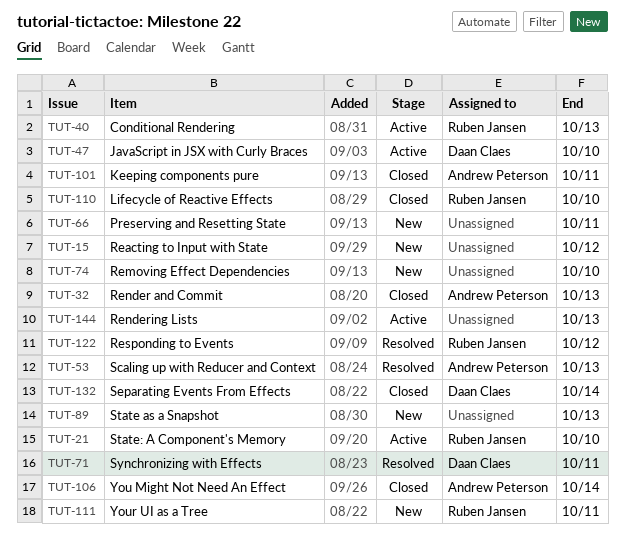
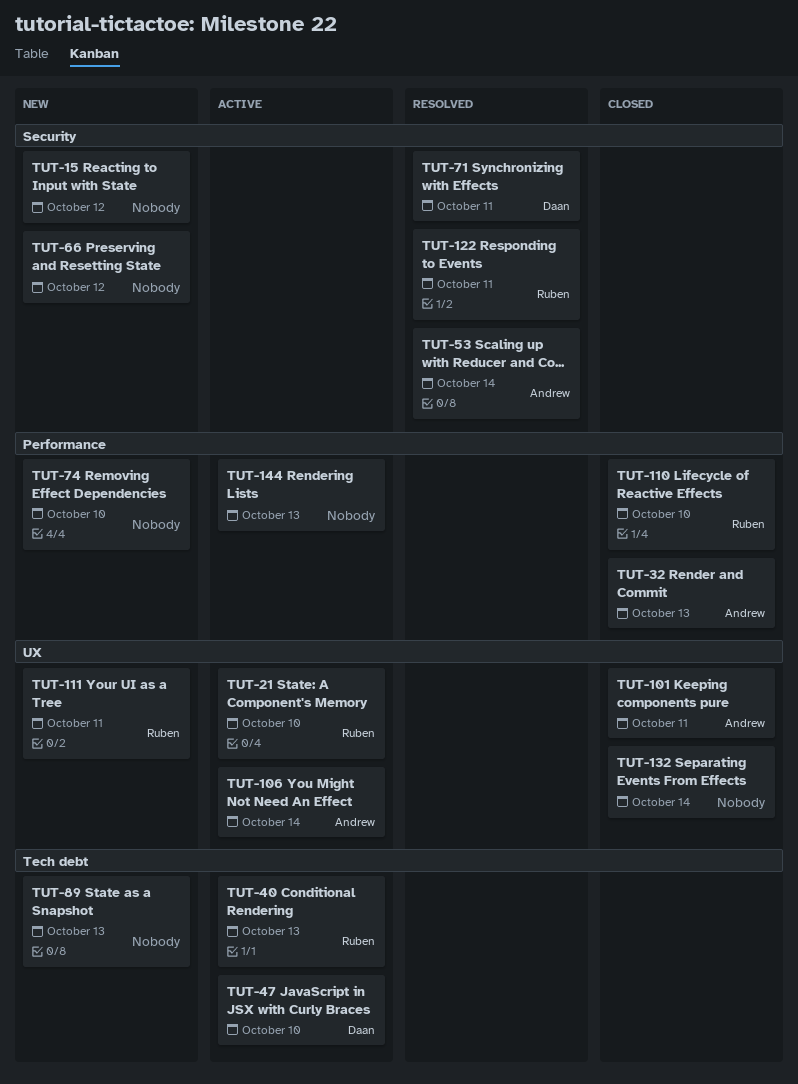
TUT-53, due: Oct 13 -> Oct 14
TUT-66, due: Oct 11 -> Oct 12
TUT-106, status: Closed -> Active
TUT-122, due: Oct 12 -> Oct 11
TUT-132, owner: Daan Claes -> none

